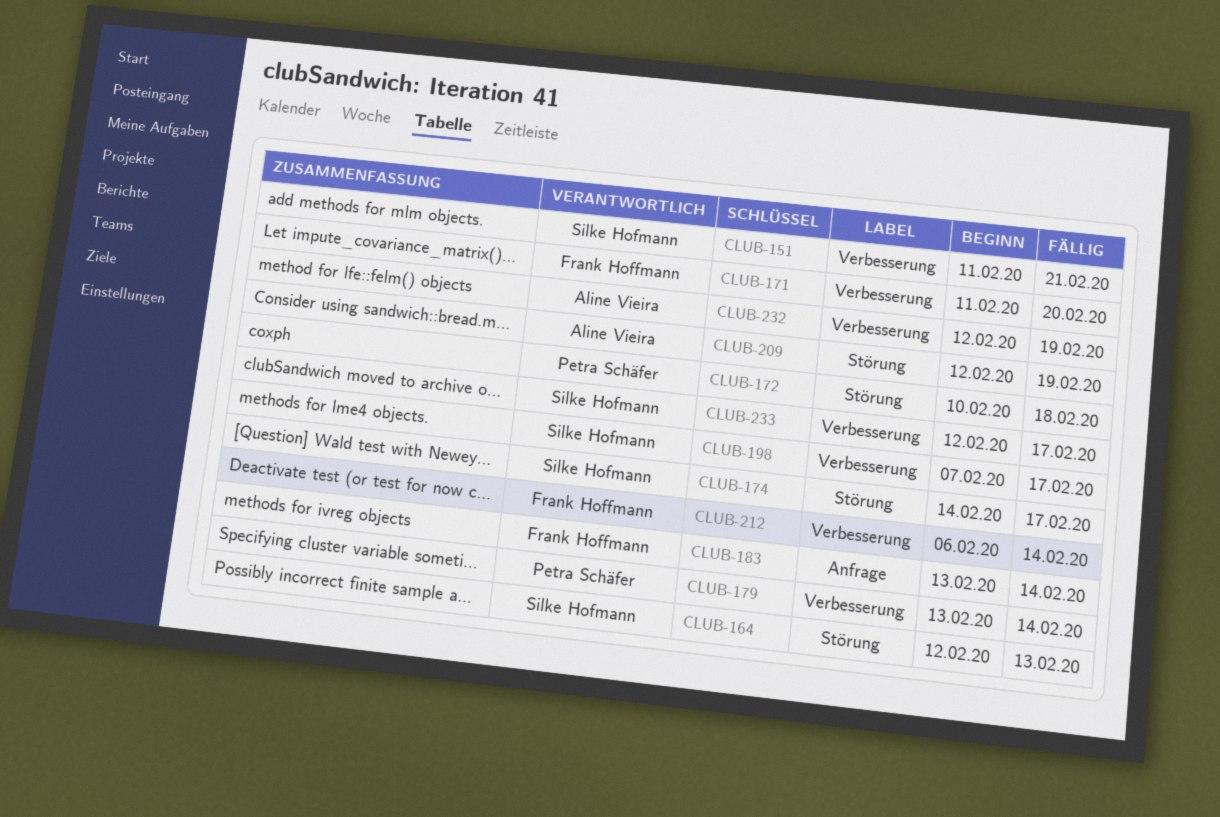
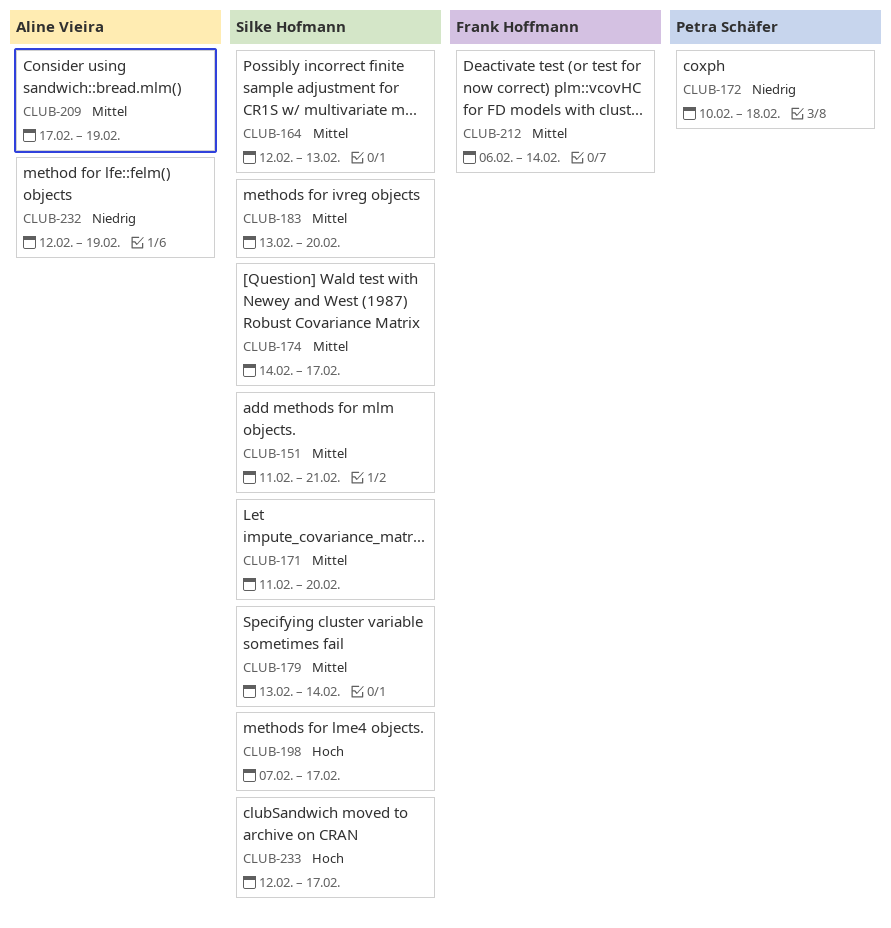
CLUB-171, owner: Frank Hoffmann -> Silke Hofmann
CLUB-179, owner: Petra Schäfer -> Silke Hofmann
CLUB-183, owner: Frank Hoffmann -> Silke Hofmann
CLUB-183, due: Feb 14 -> Feb 20
CLUB-209, start: Feb 12 -> Feb 17

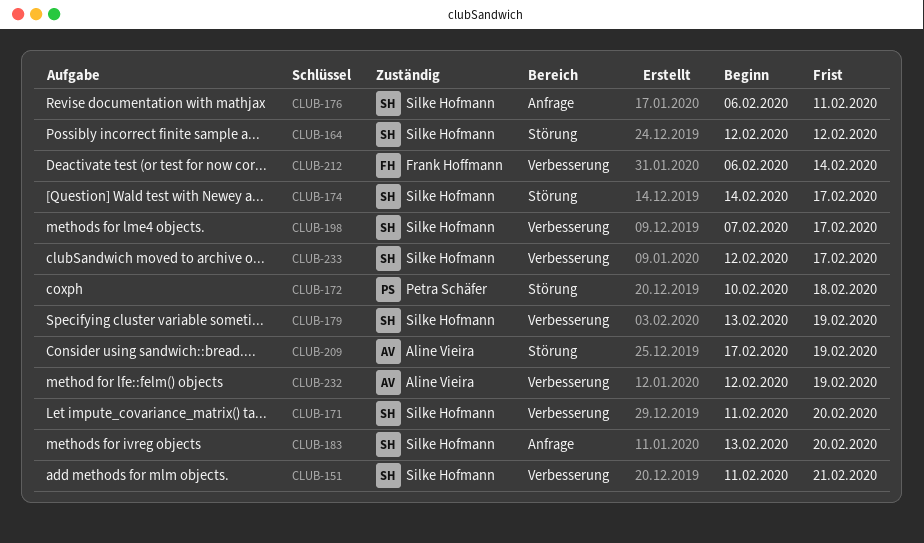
CLUB-164, due: Feb 13 -> Feb 12
CLUB-176: none -> present
CLUB-179, due: Feb 14 -> Feb 19

